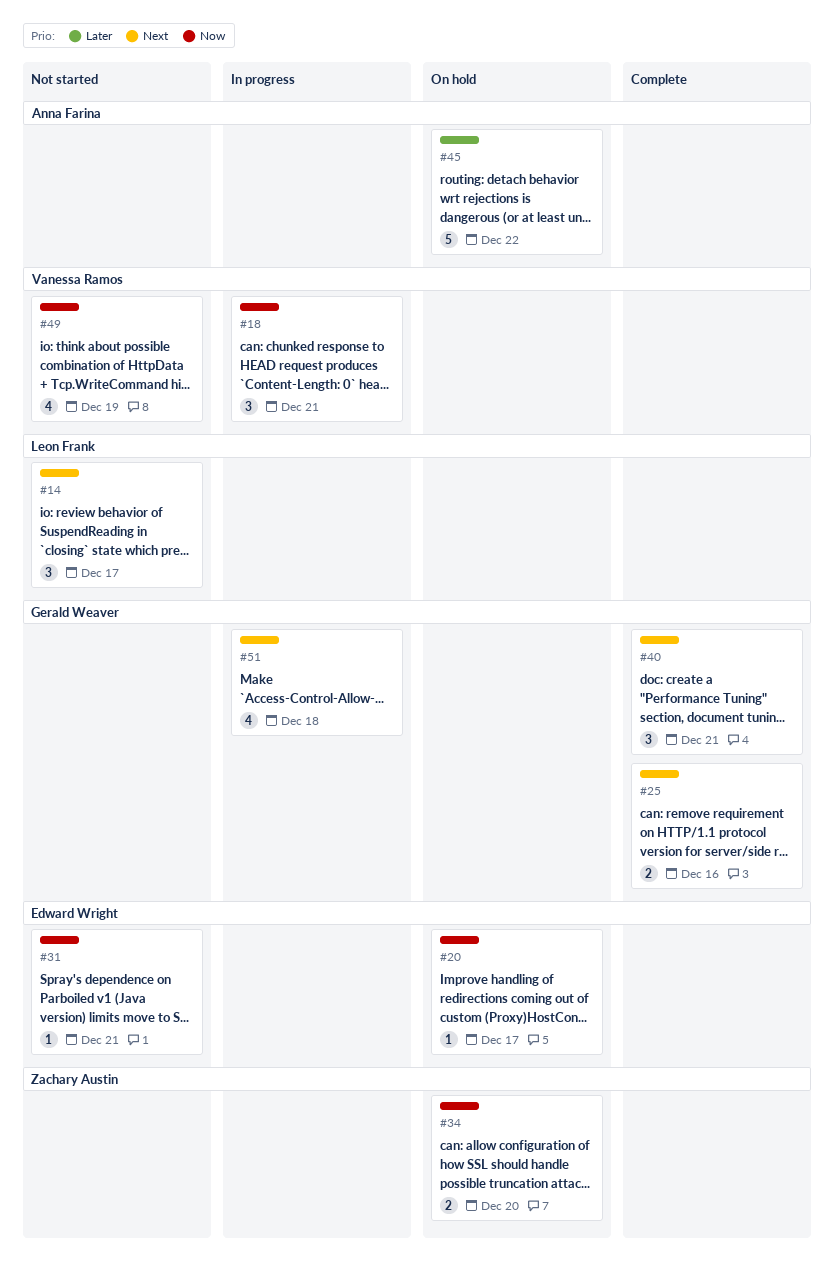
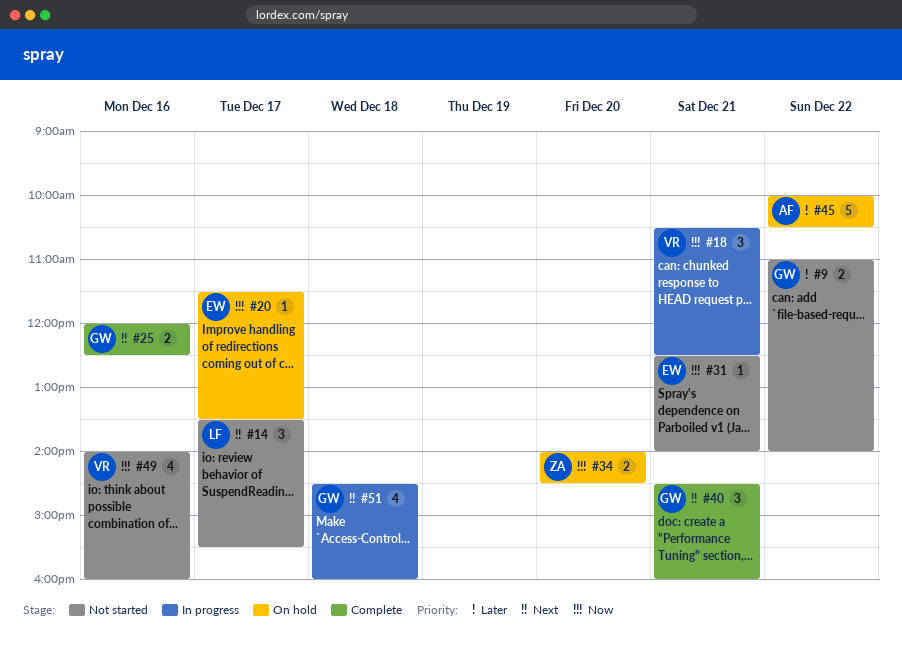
#9: none -> present
#49, day: Dec 19 -> Dec 16

